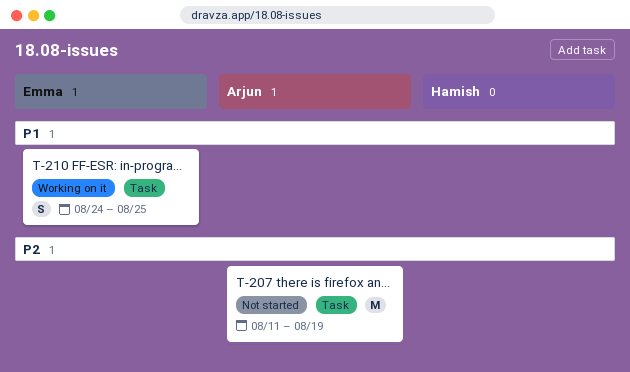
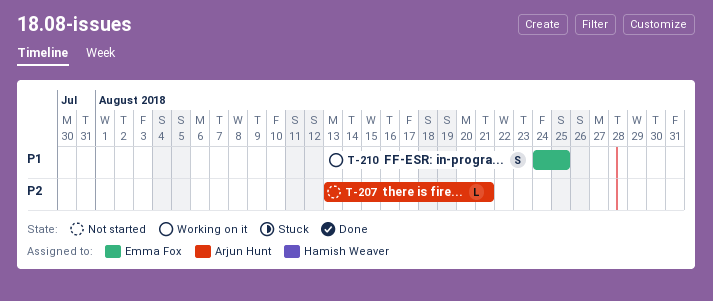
T-207, estimate: M -> L
T-207, start: Aug 11 -> Aug 13
T-207, due: Aug 19 -> Aug 21

